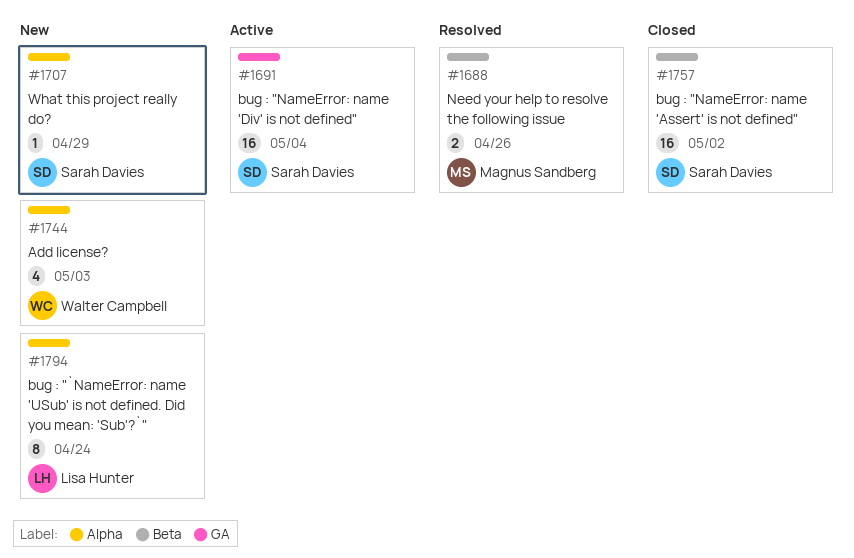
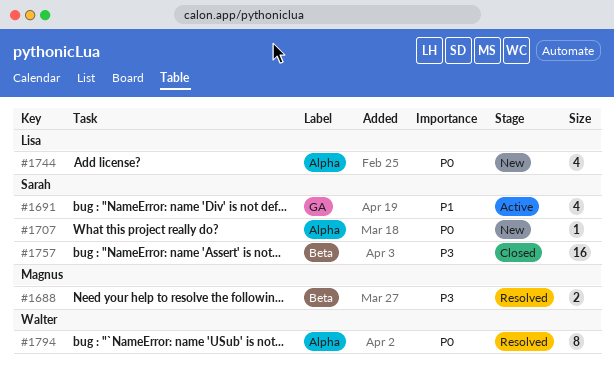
#1691, estimate: 16 -> 4
#1744, owner: Walter Campbell -> Lisa Hunter
#1794, status: New -> Resolved
#1794, owner: Lisa Hunter -> Walter Campbell

